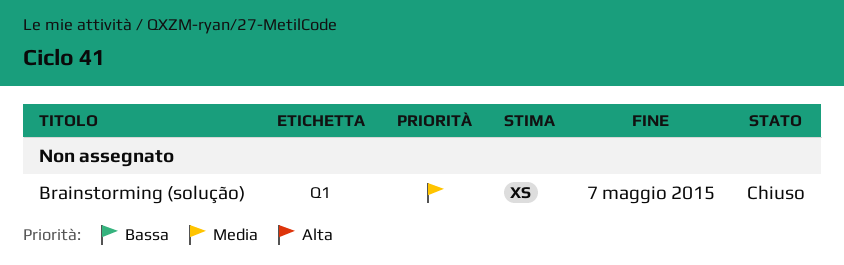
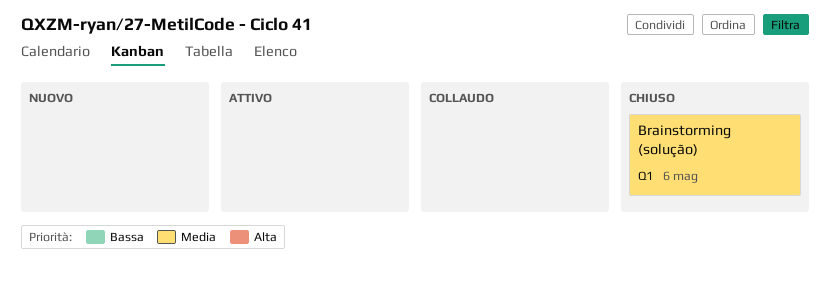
Brainstorming (solução), due: May 7 -> May 6

